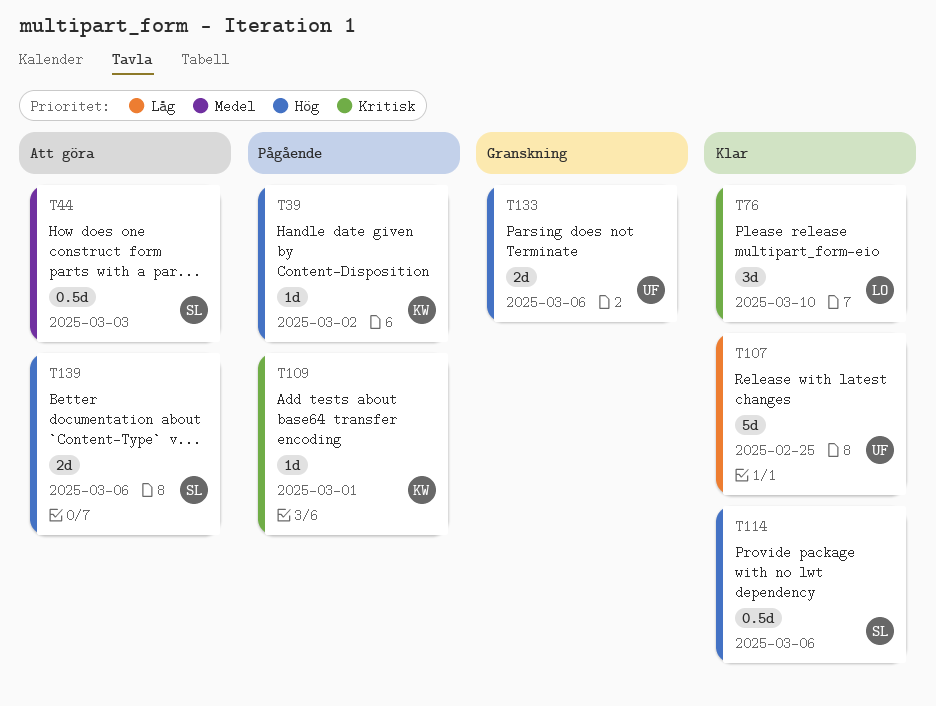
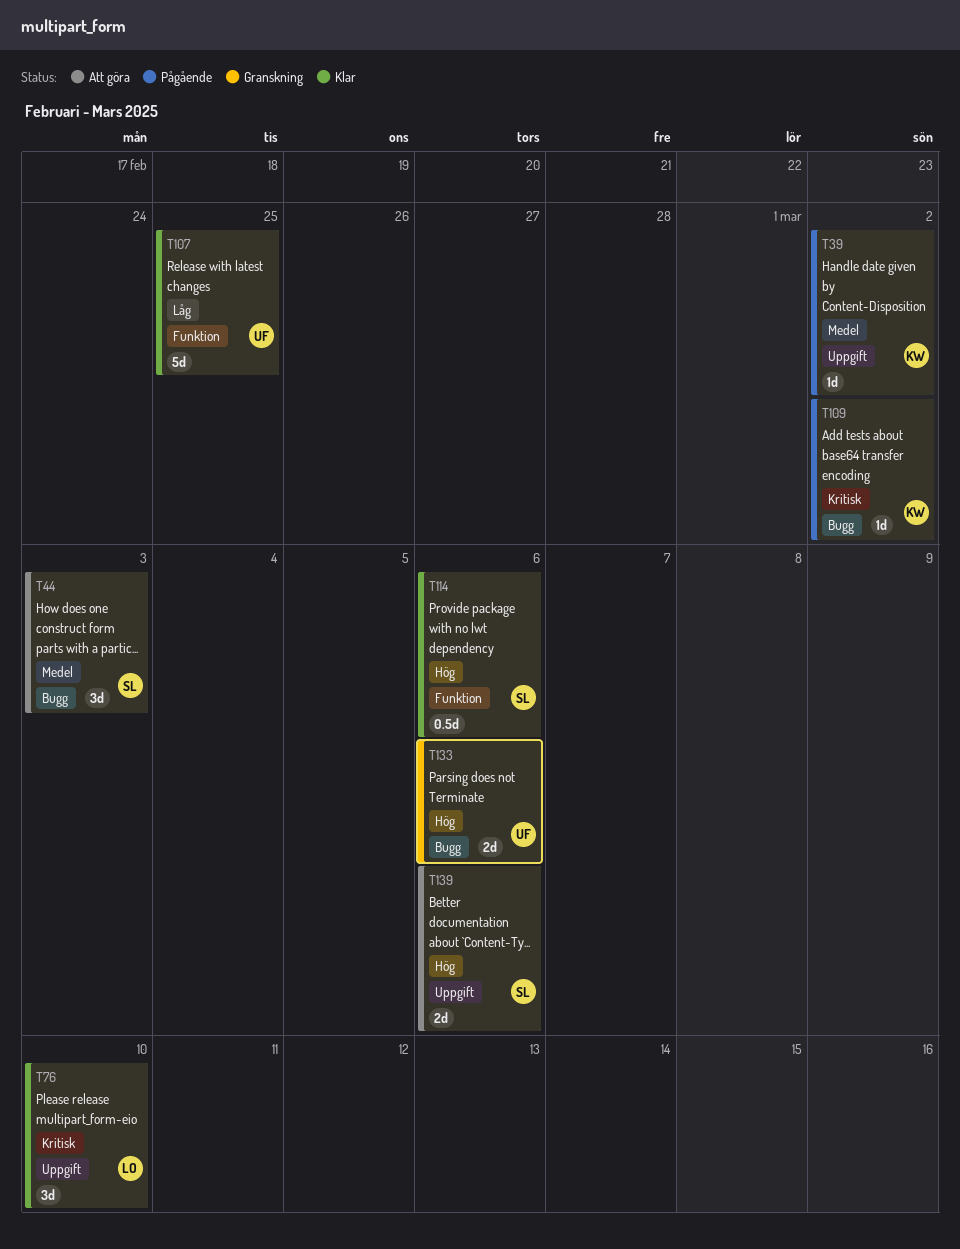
T39, priority: Hög -> Medel
T44, estimate: 0.5d -> 3d
T109, due: Mar 1 -> Mar 2

